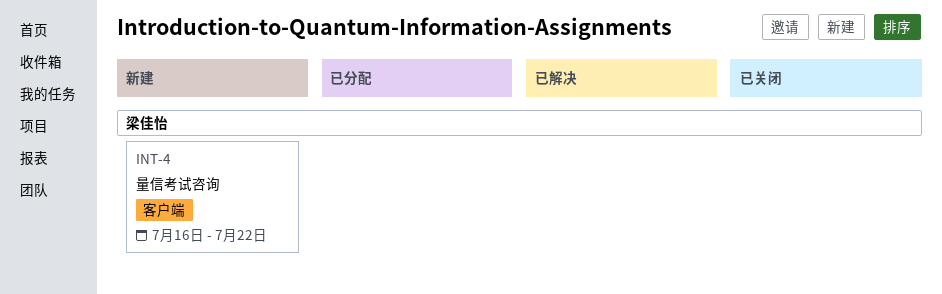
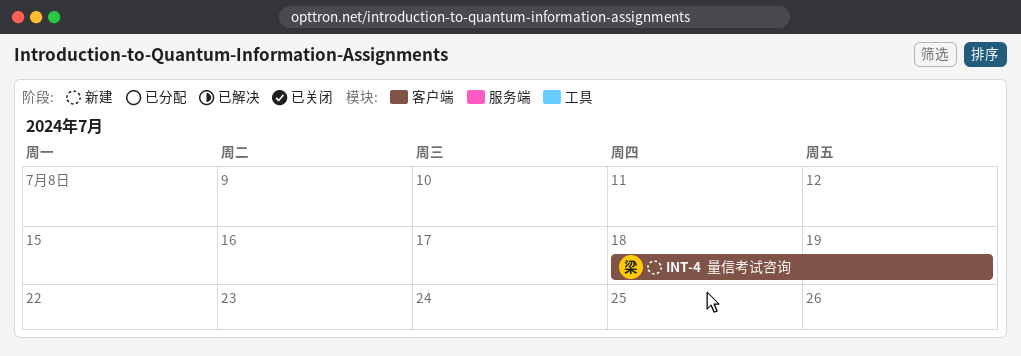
INT-4, start: Jul 16 -> Jul 18
INT-4, due: Jul 22 -> Jul 19

